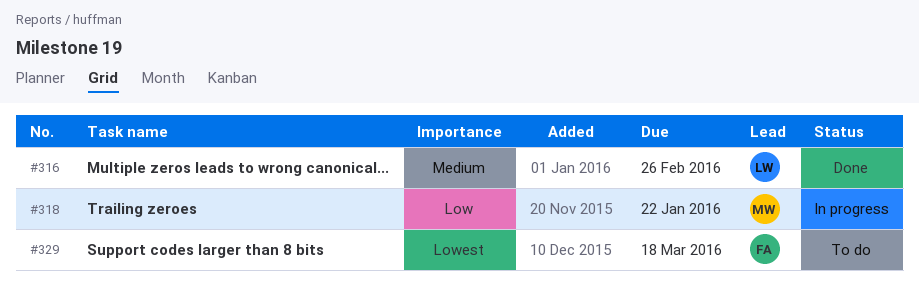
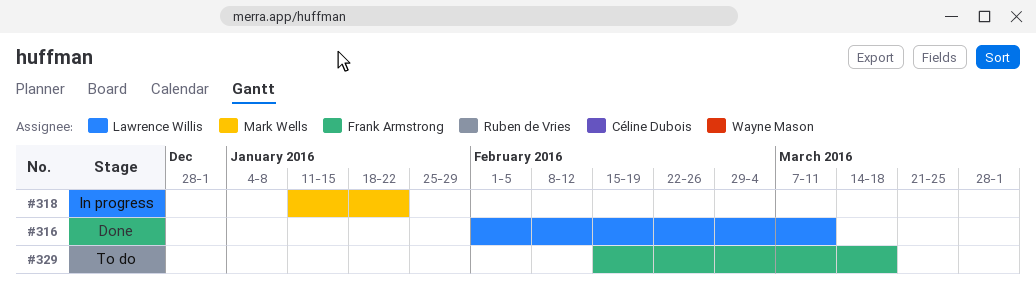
#316, due: Feb 26 -> Mar 11

